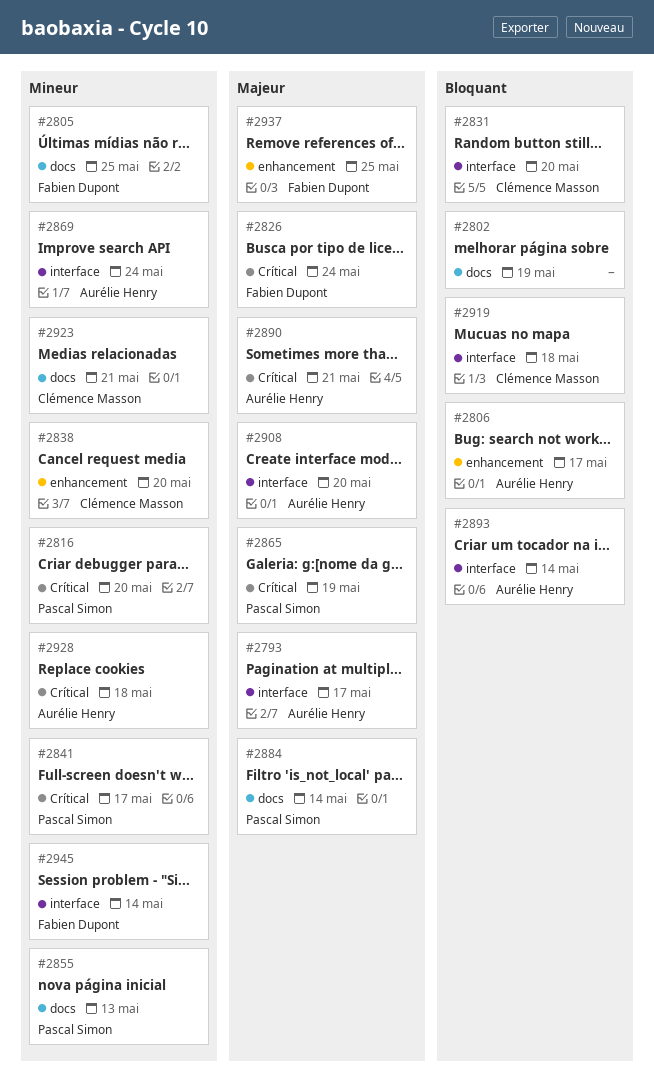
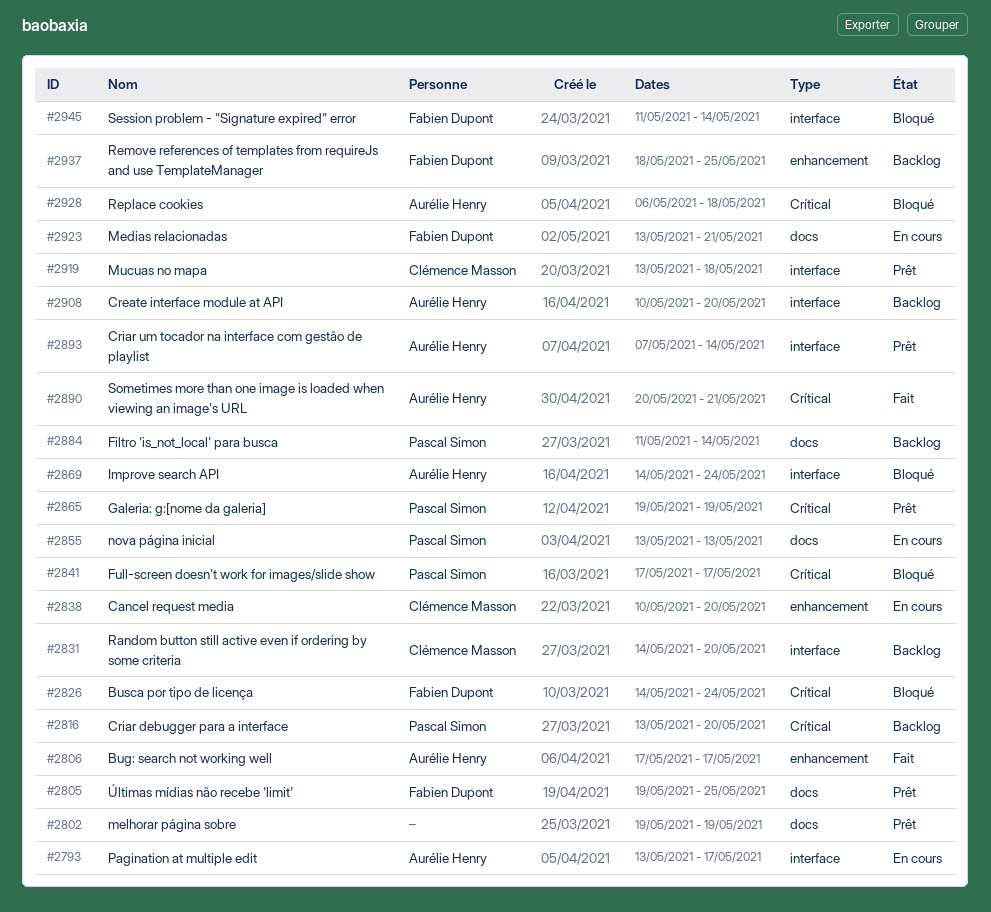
#2923, owner: Clémence Masson -> Fabien Dupont

